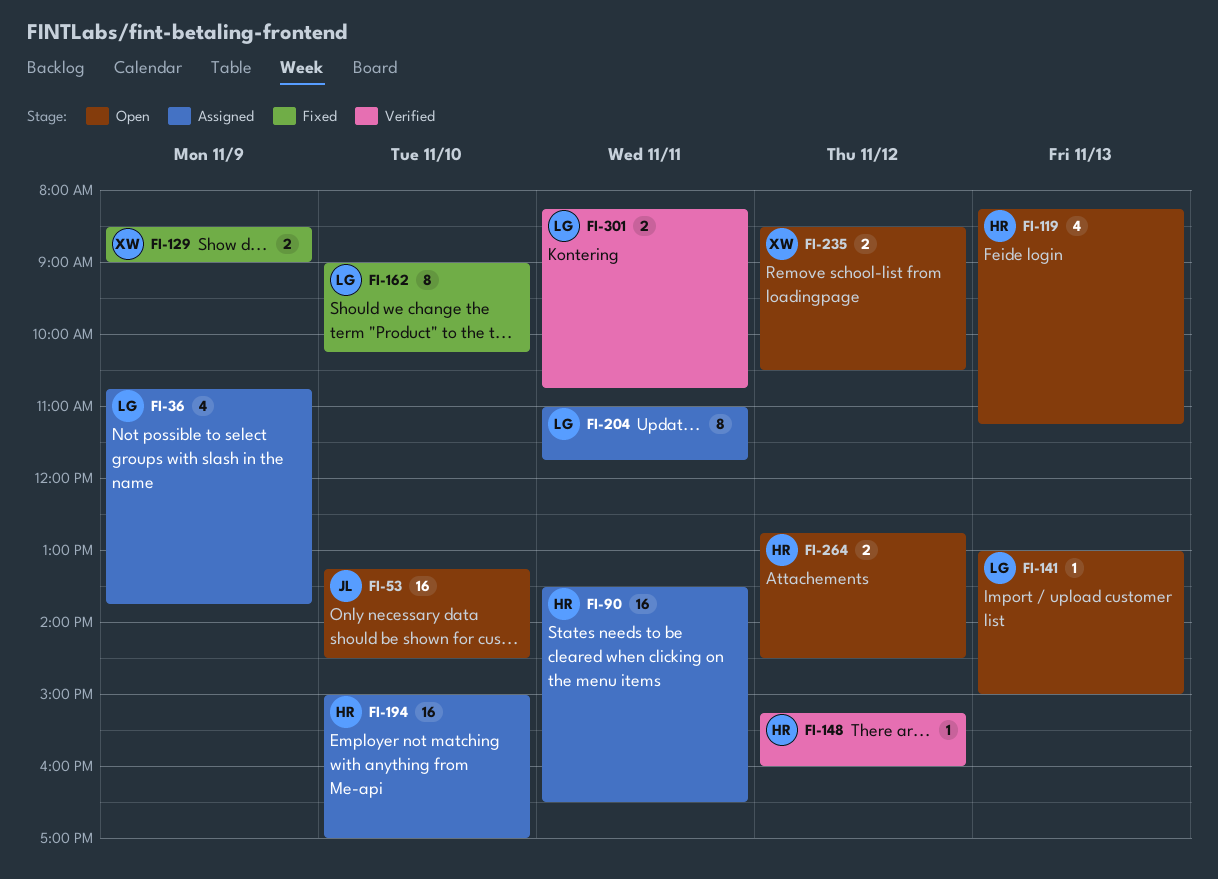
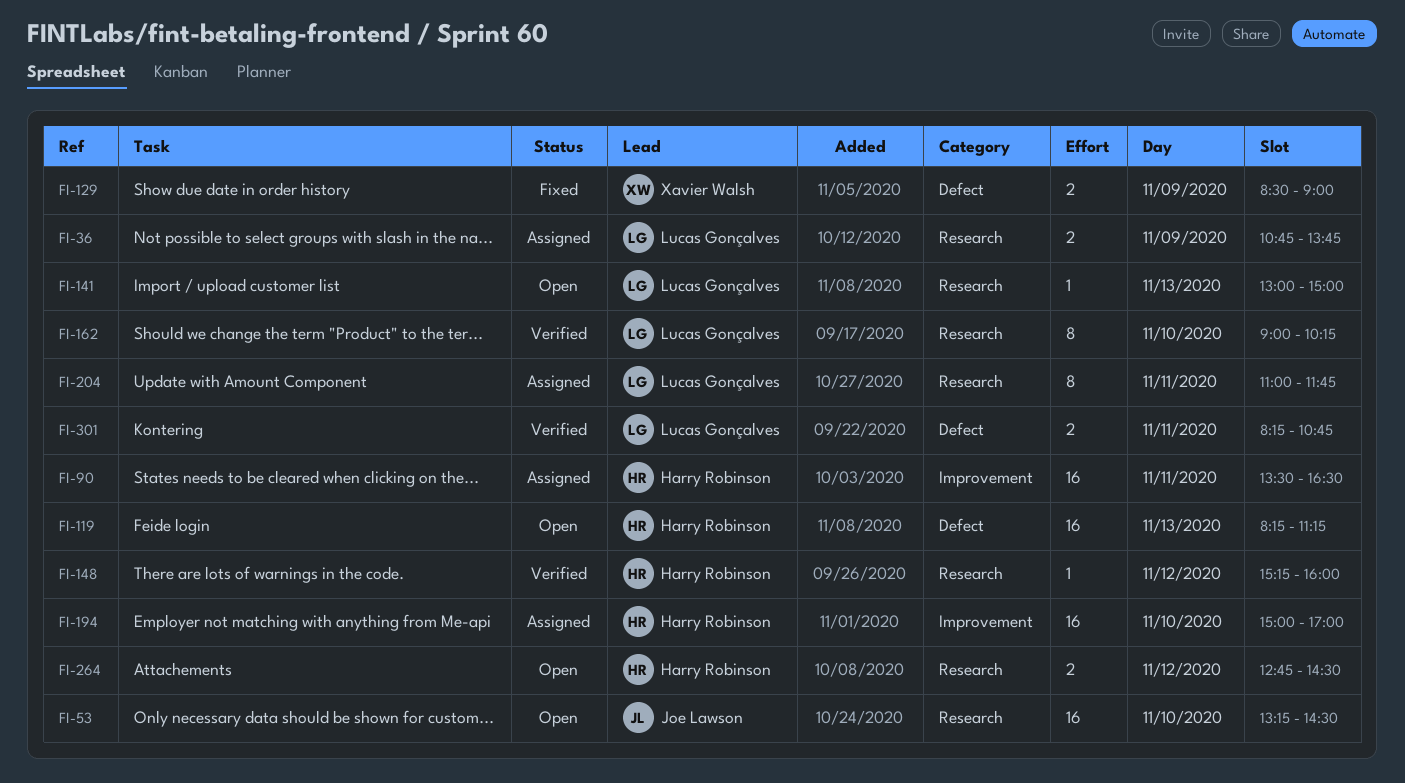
FI-36, estimate: 4 -> 2
FI-119, estimate: 4 -> 16
FI-162, status: Fixed -> Verified
FI-235: present -> none

